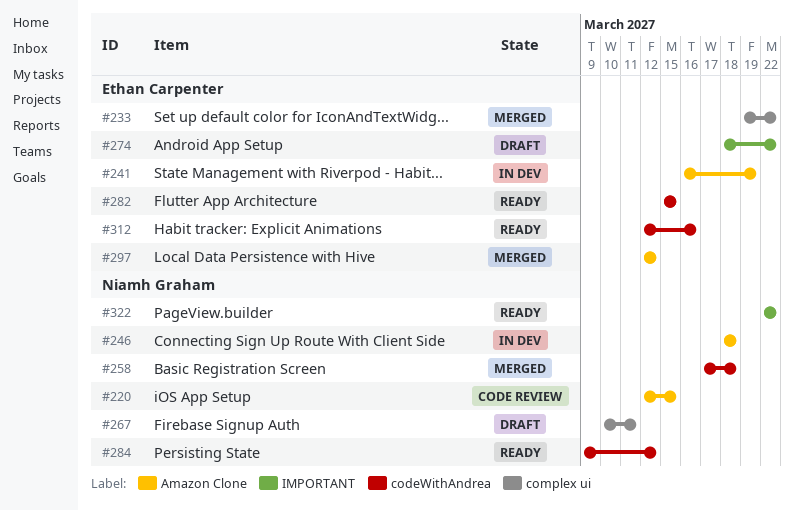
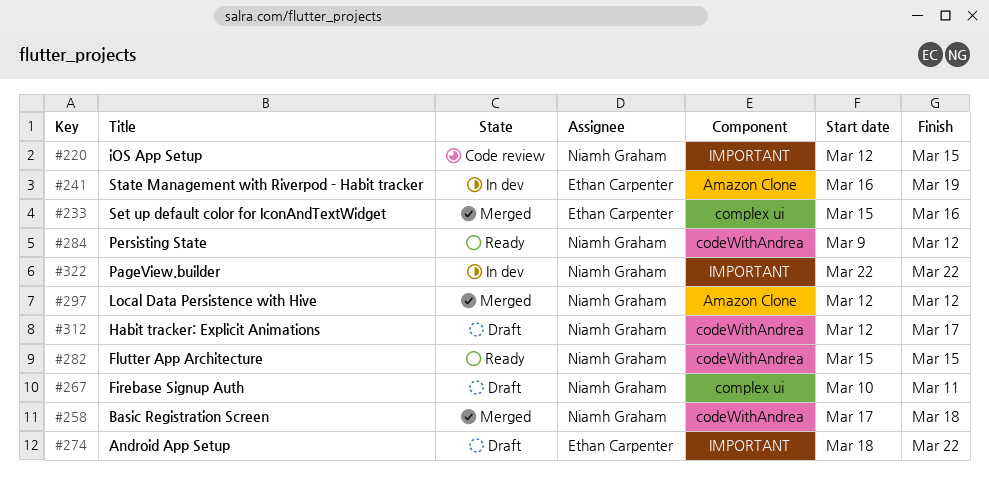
#220, label: Amazon Clone -> IMPORTANT
#233, start: Mar 19 -> Mar 15
#233, due: Mar 22 -> Mar 16
#246: present -> none
#282, owner: Ethan Carpenter -> Niamh Graham
#297, owner: Ethan Carpenter -> Niamh Graham
#312, status: Ready -> Draft
#312, owner: Ethan Carpenter -> Niamh Graham
#312, due: Mar 16 -> Mar 17
#322, status: Ready -> In dev

